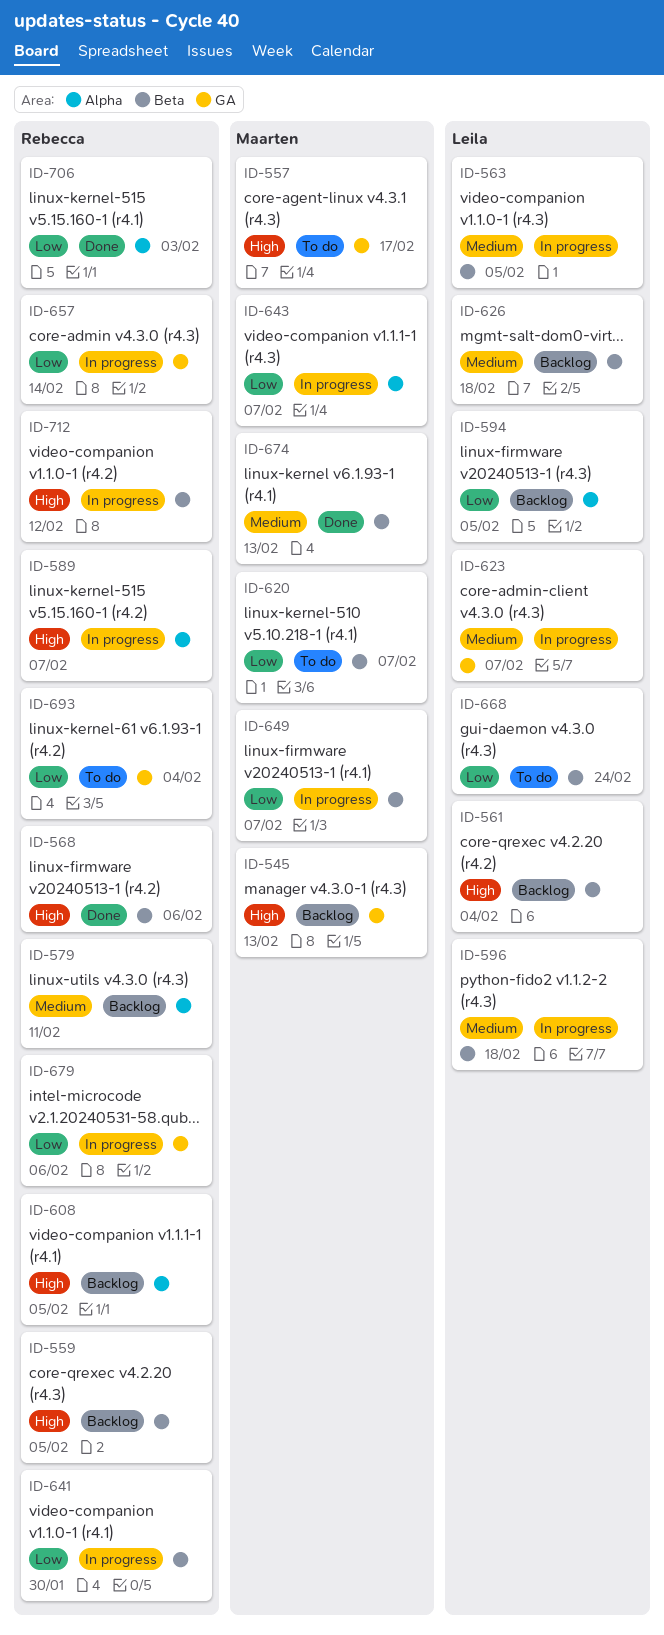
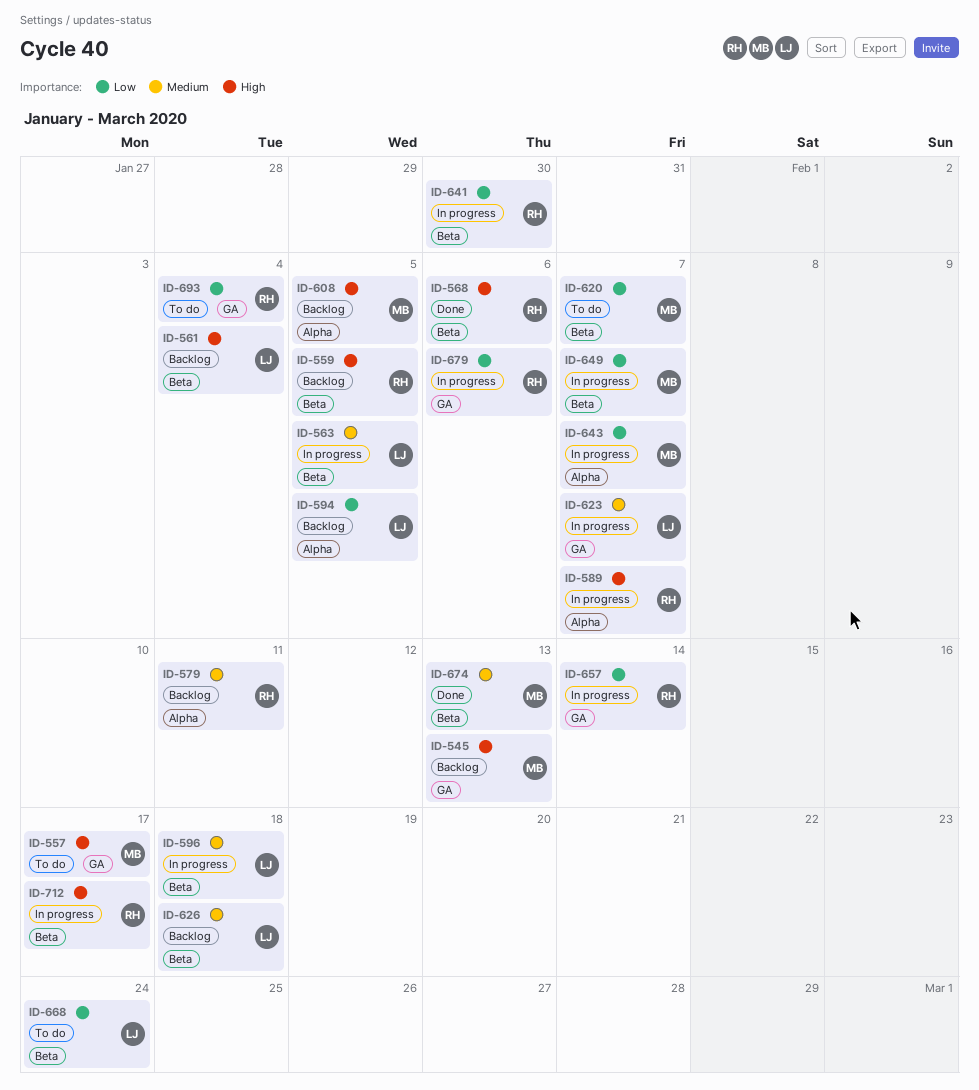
ID-608, owner: Rebecca -> Maarten
ID-706: present -> none
ID-712, due: Feb 12 -> Feb 17

